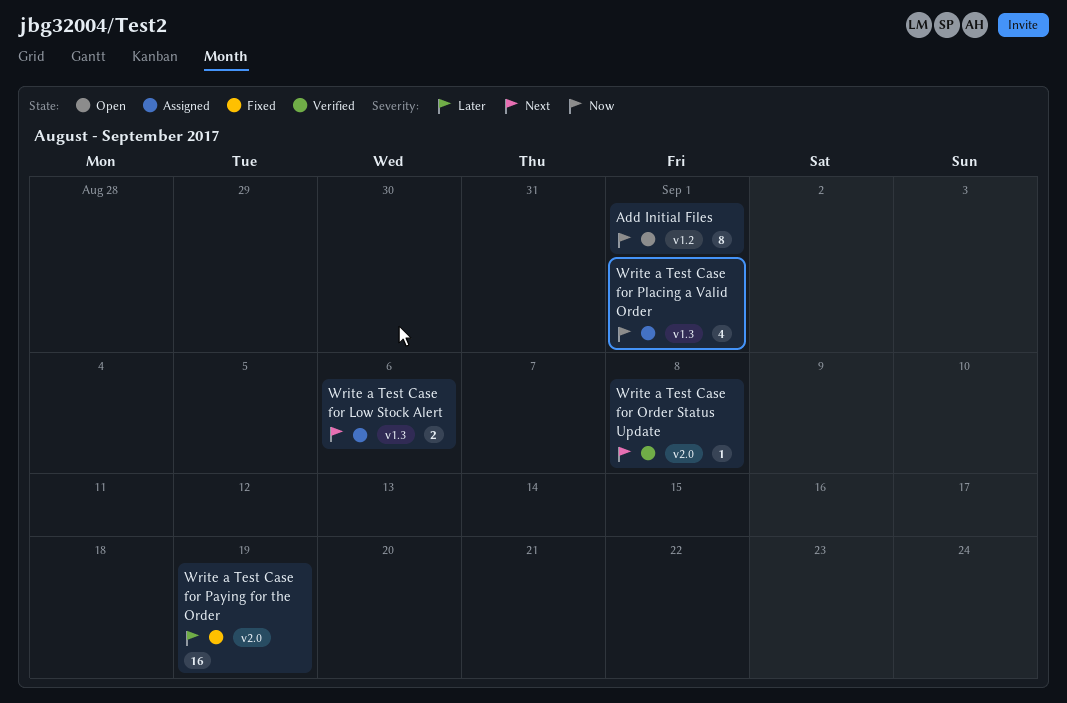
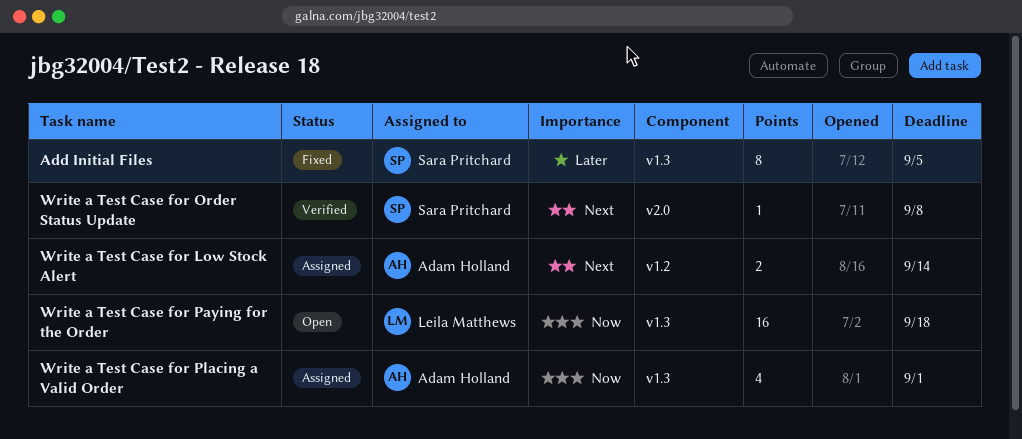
Add Initial Files, status: Open -> Fixed
Add Initial Files, priority: Now -> Later
Add Initial Files, label: v1.2 -> v1.3
Add Initial Files, due: Sep 1 -> Sep 5
Write a Test Case for Low Stock Alert, label: v1.3 -> v1.2
Write a Test Case for Low Stock Alert, due: Sep 6 -> Sep 14
Write a Test Case for Paying for the Order, status: Fixed -> Open
Write a Test Case for Paying for the Order, priority: Later -> Now
Write a Test Case for Paying for the Order, label: v2.0 -> v1.3
Write a Test Case for Paying for the Order, due: Sep 19 -> Sep 18

